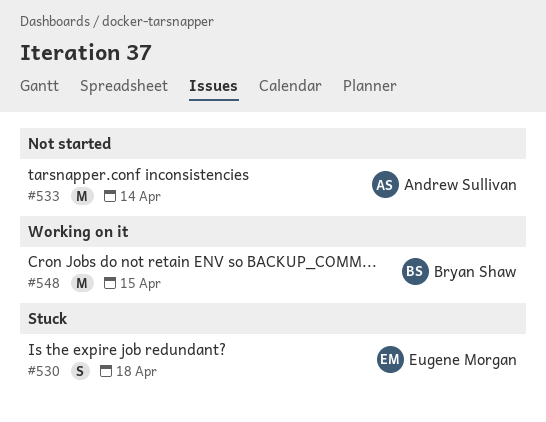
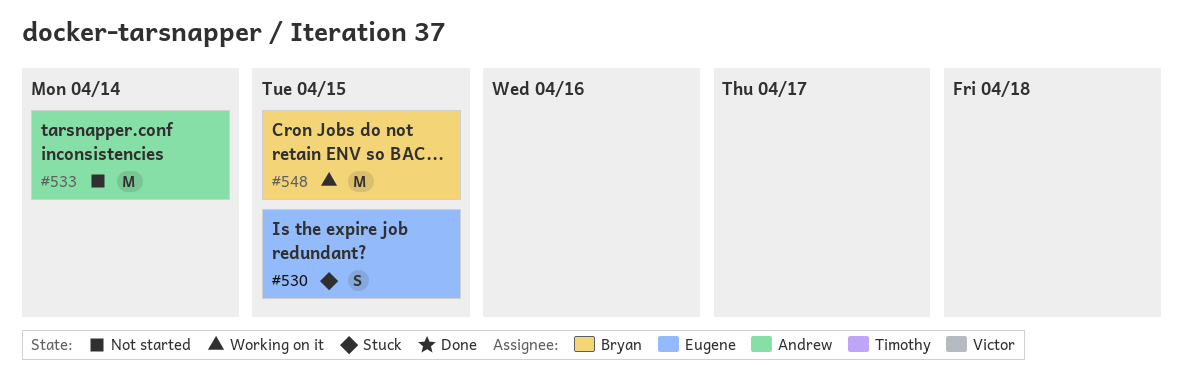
#530, due: Apr 18 -> Apr 15

